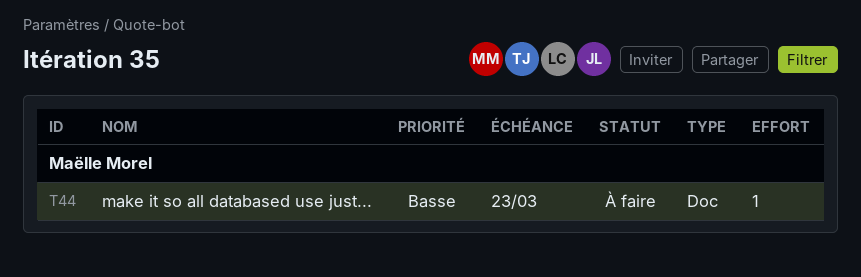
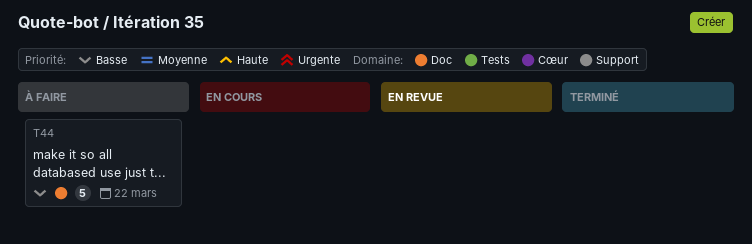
T44, estimate: 1 -> 5
T44, due: Mar 23 -> Mar 22

